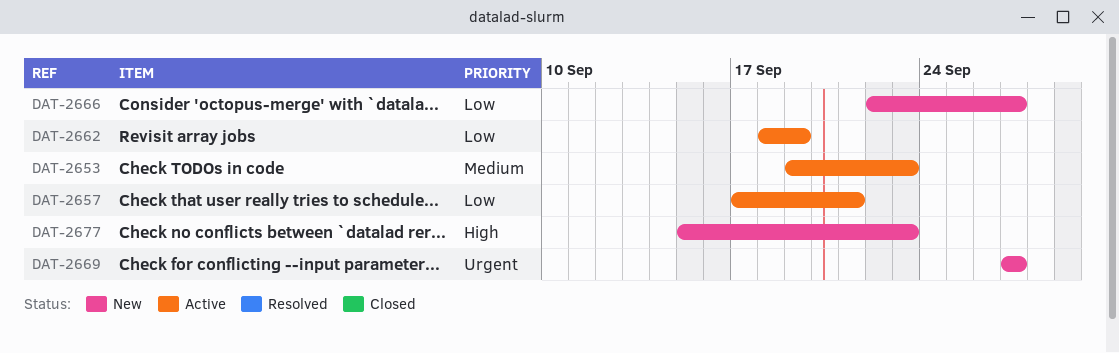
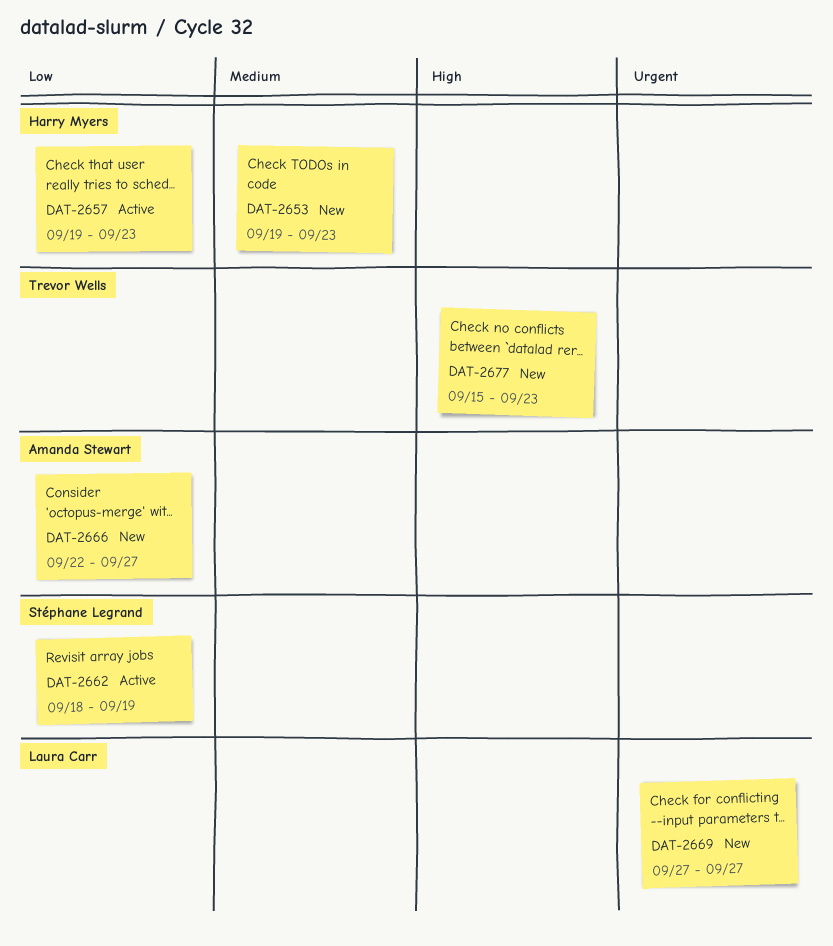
DAT-2653, status: Active -> New
DAT-2657, start: Sep 17 -> Sep 19
DAT-2657, due: Sep 21 -> Sep 23

